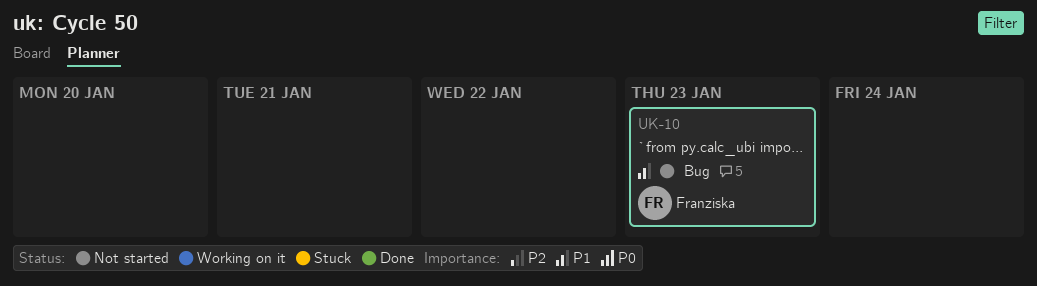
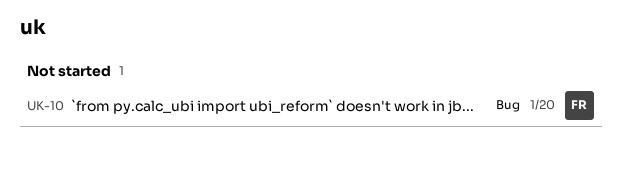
UK-10, due: Jan 23 -> Jan 20

